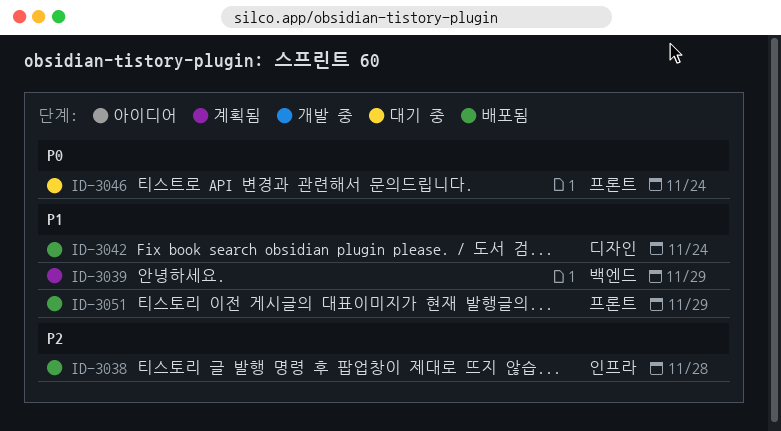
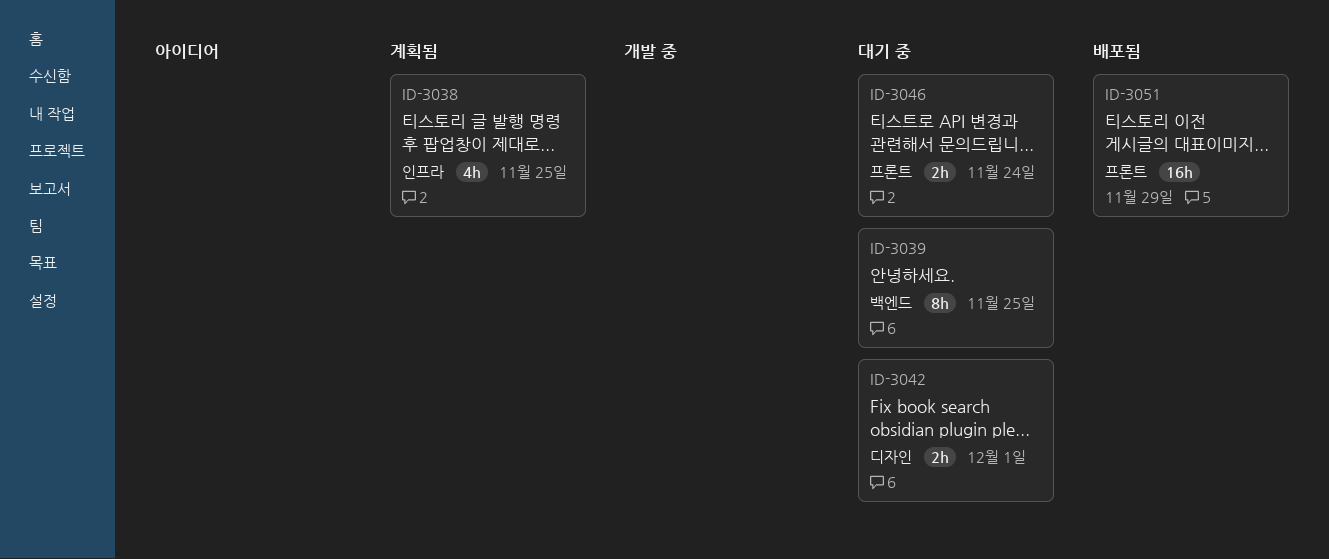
ID-3038, status: 배포됨 -> 계획됨
ID-3038, due: Nov 28 -> Nov 25
ID-3039, status: 계획됨 -> 대기 중
ID-3039, due: Nov 29 -> Nov 25
ID-3042, status: 배포됨 -> 대기 중
ID-3042, due: Nov 24 -> Dec 1

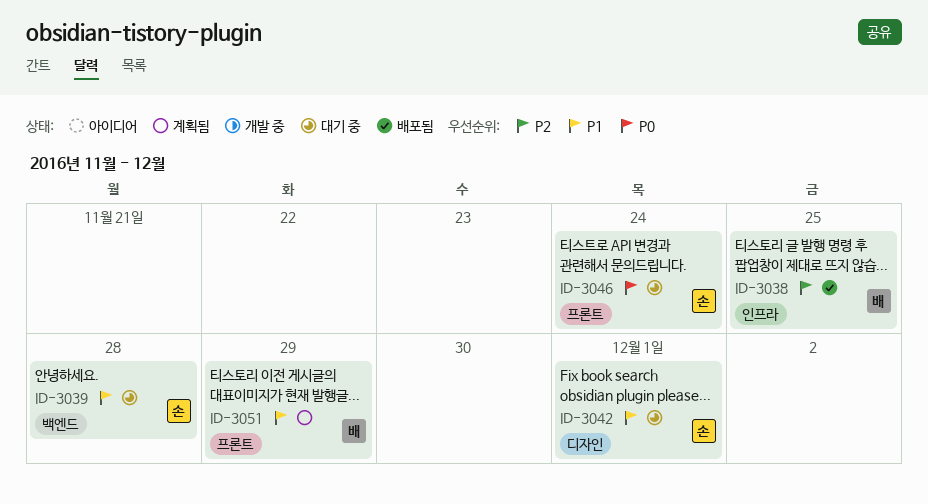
ID-3038, status: 계획됨 -> 배포됨
ID-3039, due: Nov 25 -> Nov 28
ID-3051, status: 배포됨 -> 계획됨

